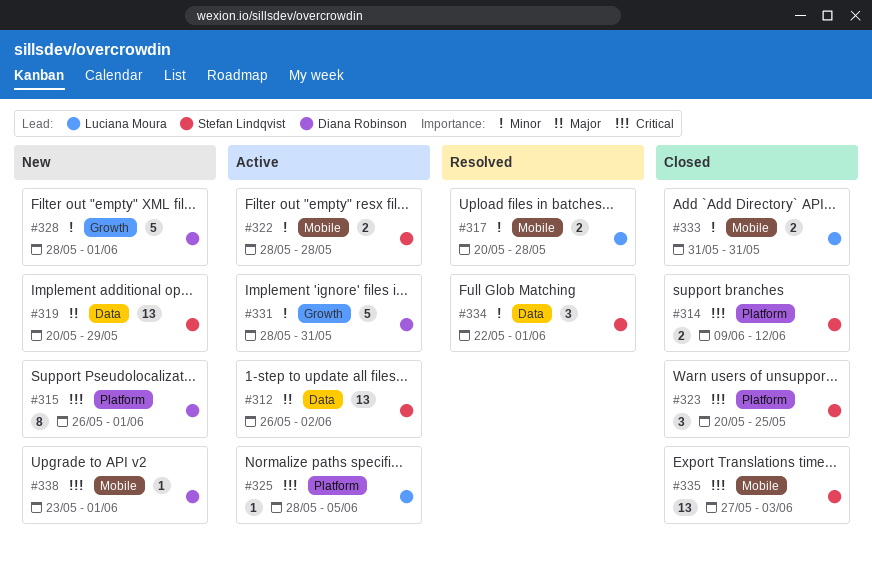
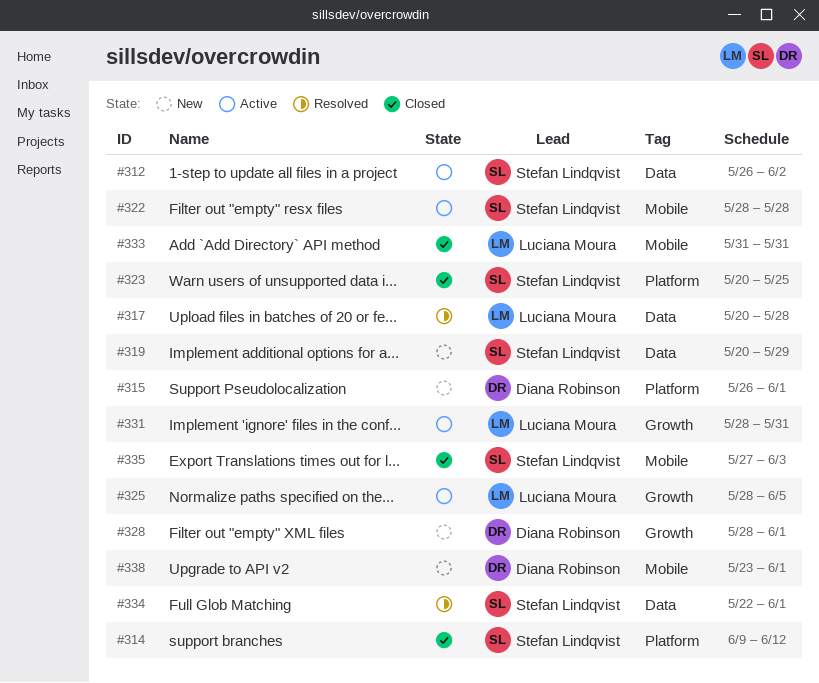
#317, label: Mobile -> Data
#325, label: Platform -> Growth
#331, owner: Diana Robinson -> Luciana Moura

